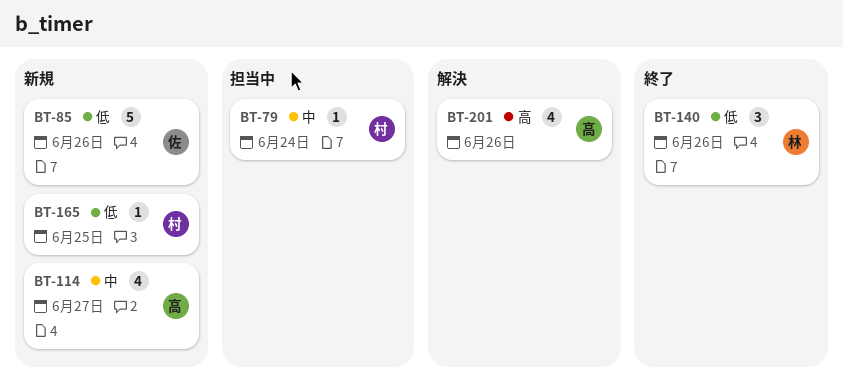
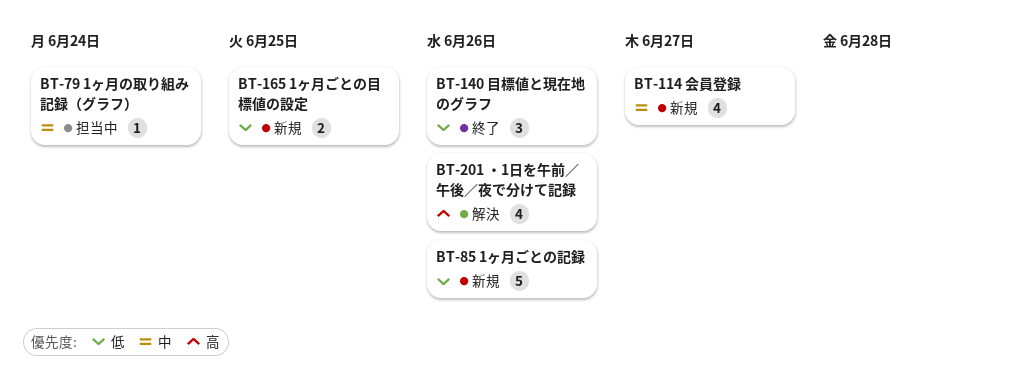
BT-165, estimate: 1 -> 2

